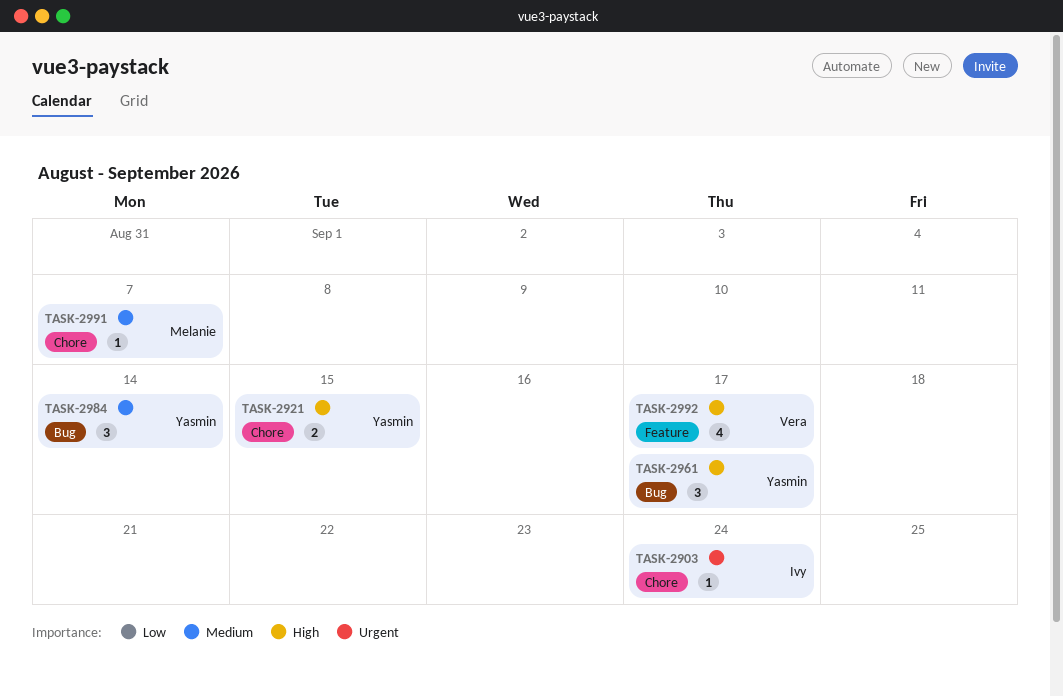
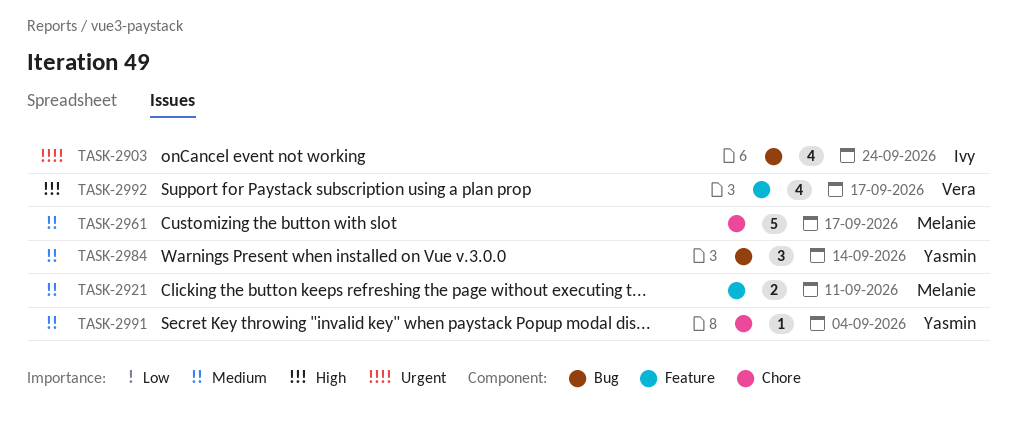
TASK-2903, label: Chore -> Bug
TASK-2903, estimate: 1 -> 4
TASK-2921, owner: Yasmin -> Melanie
TASK-2921, priority: High -> Medium
TASK-2921, label: Chore -> Feature
TASK-2921, due: Sep 15 -> Sep 11
TASK-2961, owner: Yasmin -> Melanie
TASK-2961, priority: High -> Medium
TASK-2961, label: Bug -> Chore
TASK-2961, estimate: 3 -> 5
TASK-2991, owner: Melanie -> Yasmin
TASK-2991, due: Sep 7 -> Sep 4

